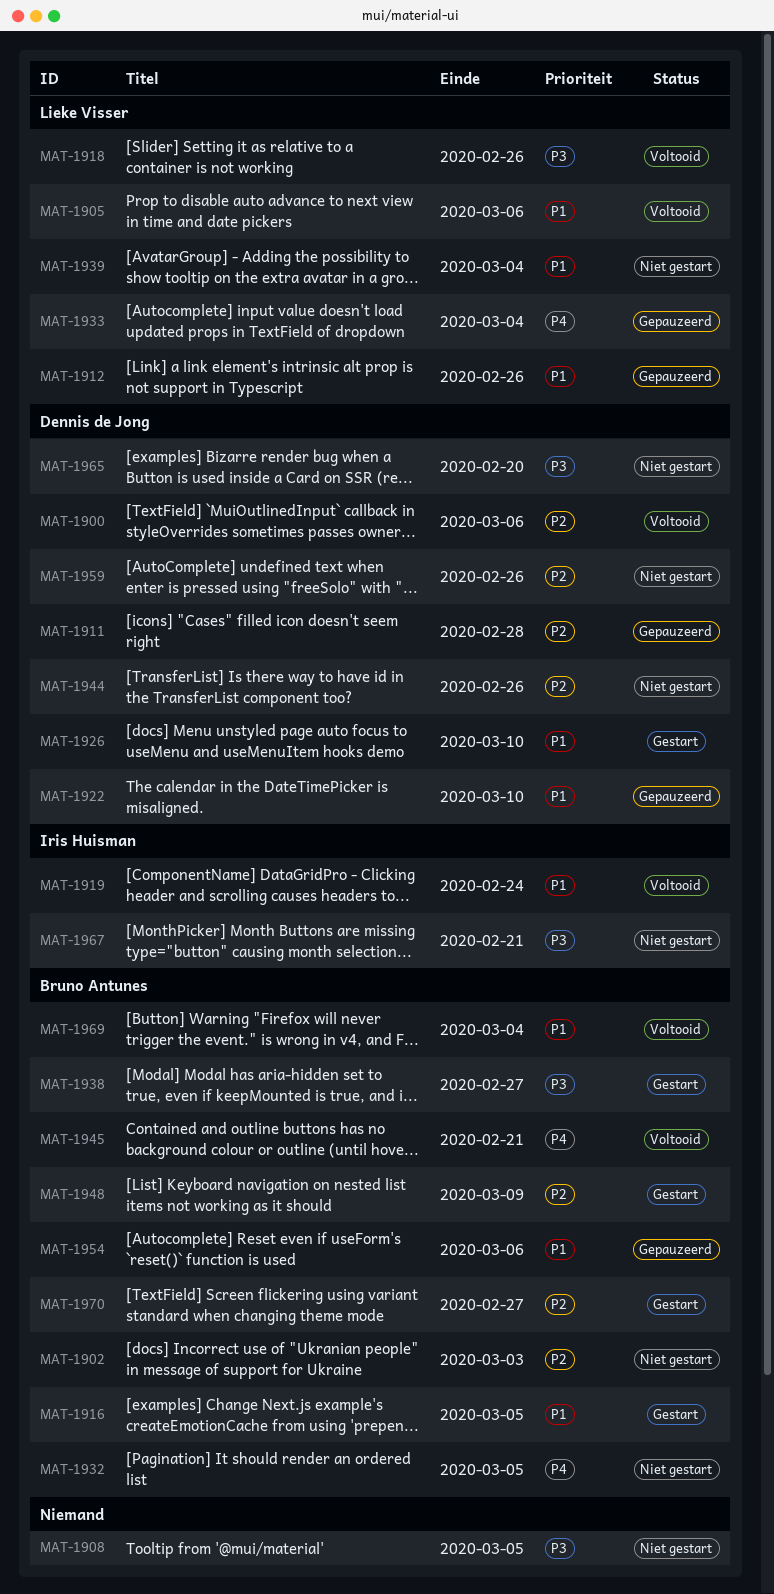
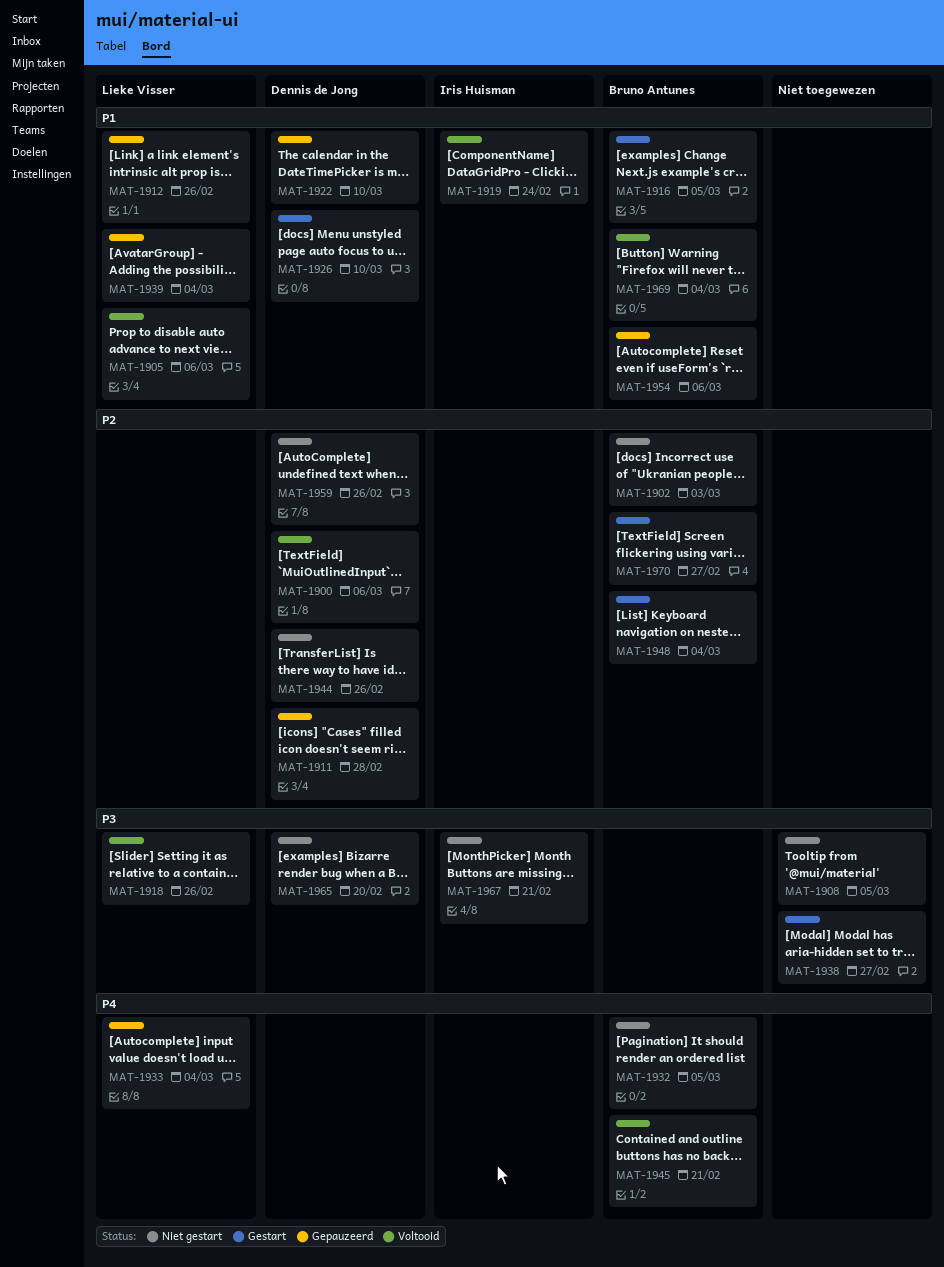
MAT-1938, owner: Bruno Antunes -> none
MAT-1939, status: Niet gestart -> Gepauzeerd
MAT-1948, due: Mar 9 -> Mar 4

